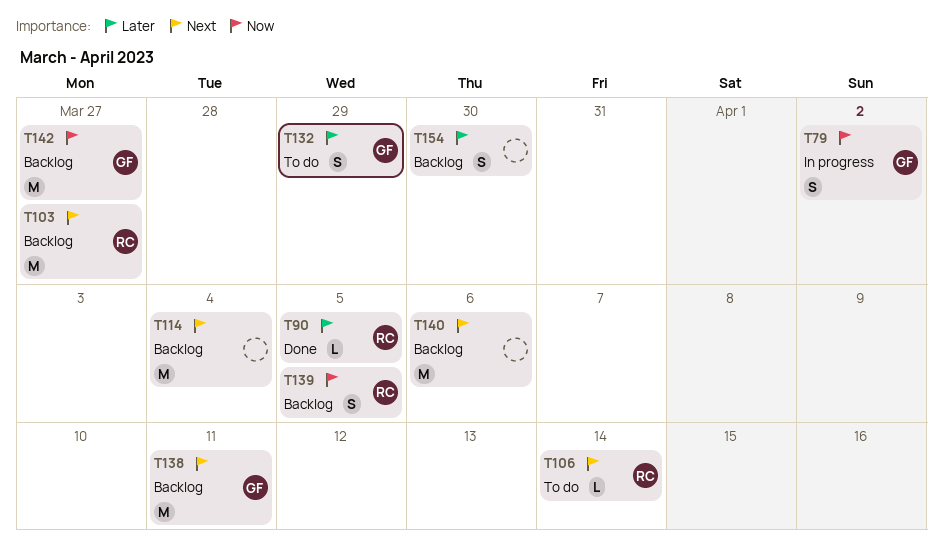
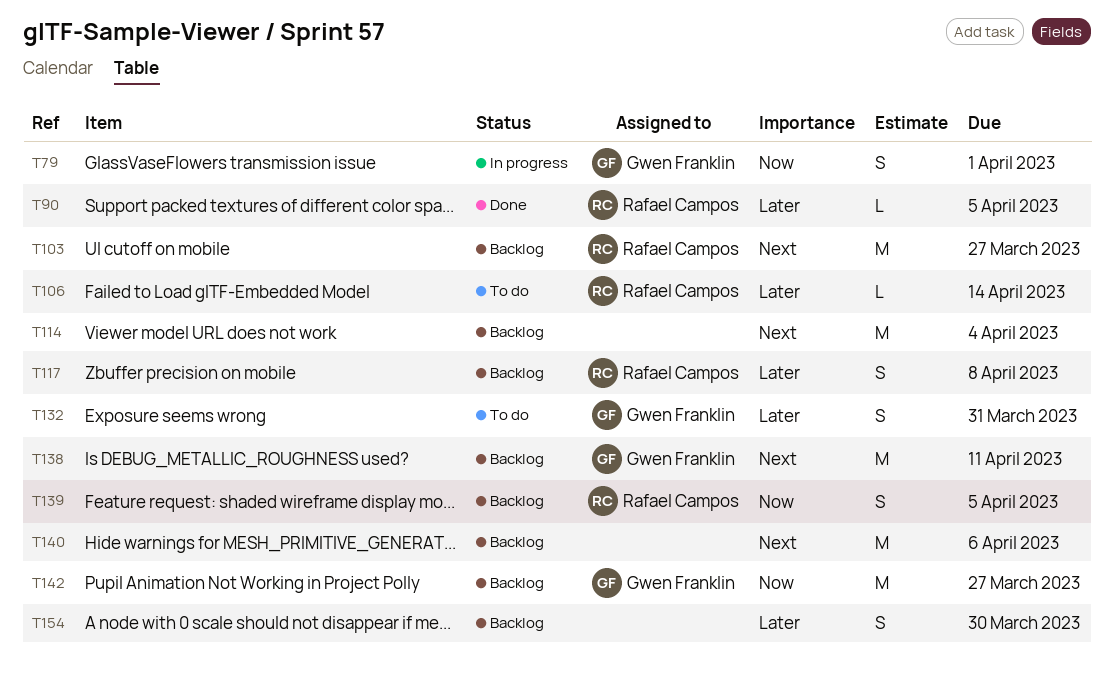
T79, due: Apr 2 -> Apr 1
T106, priority: Next -> Later
T117: none -> present
T132, due: Mar 29 -> Mar 31

